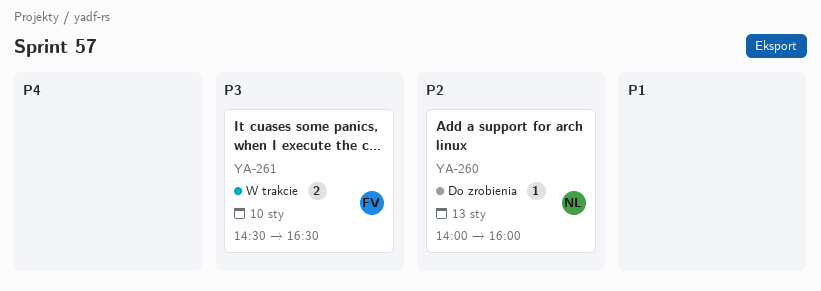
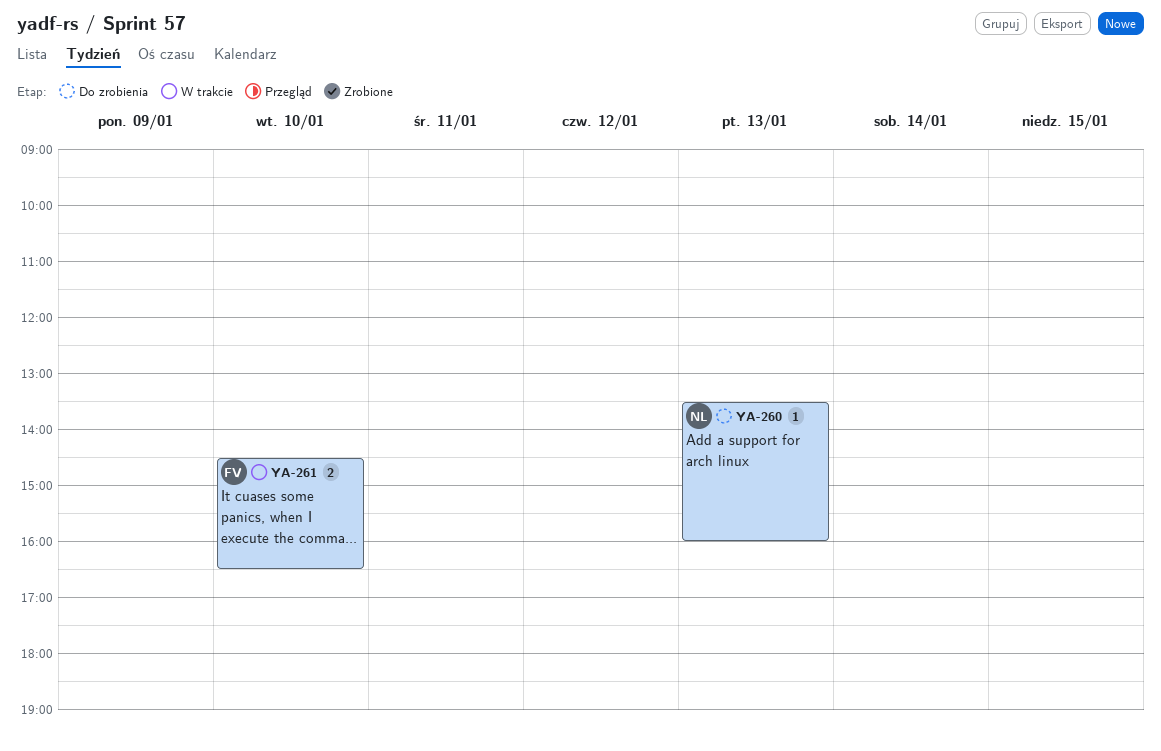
YA-260, begins: 14:00 -> 13:30

